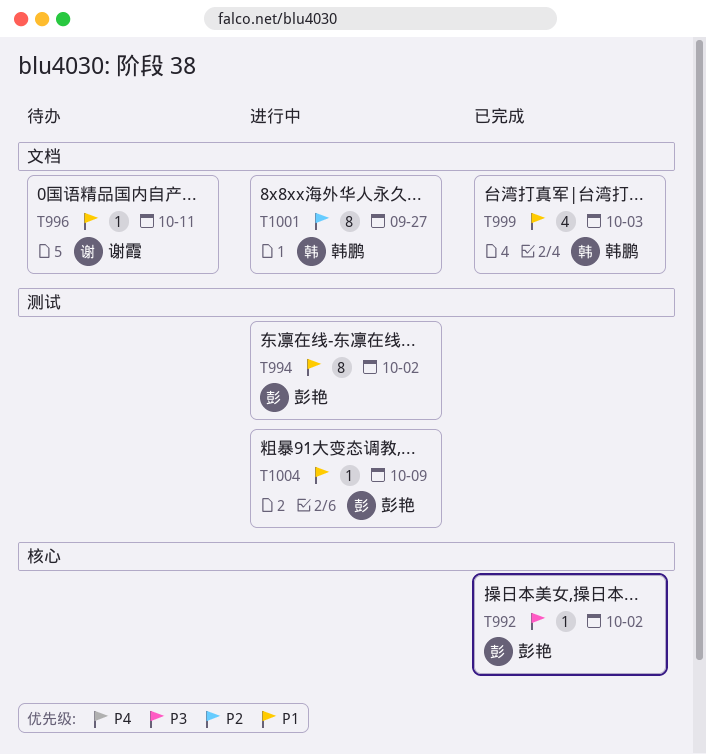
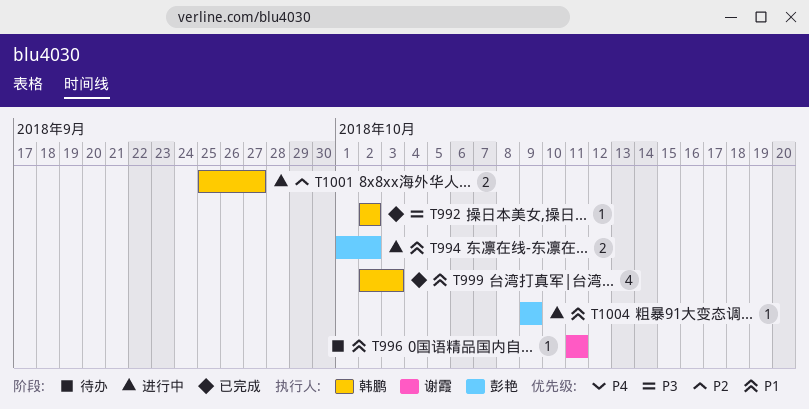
T992, owner: 彭艳 -> 韩鹏
T994, estimate: 8 -> 2
T1001, estimate: 8 -> 2

